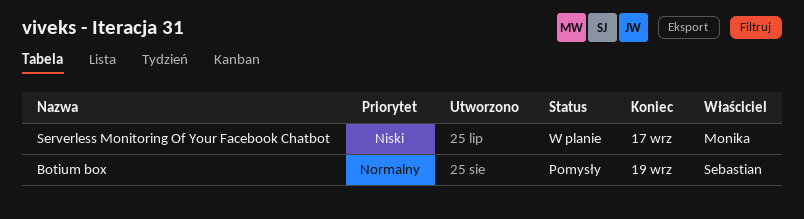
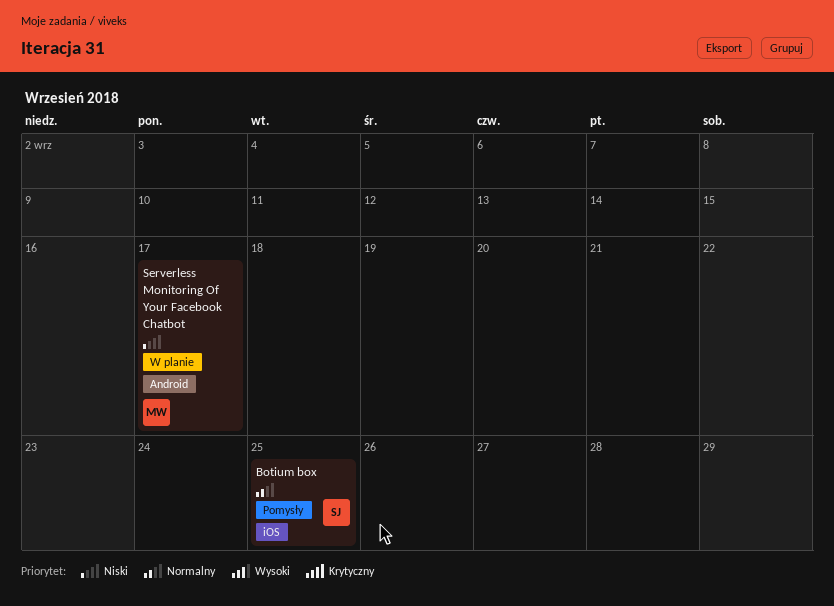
Botium box, due: Sep 19 -> Sep 25

